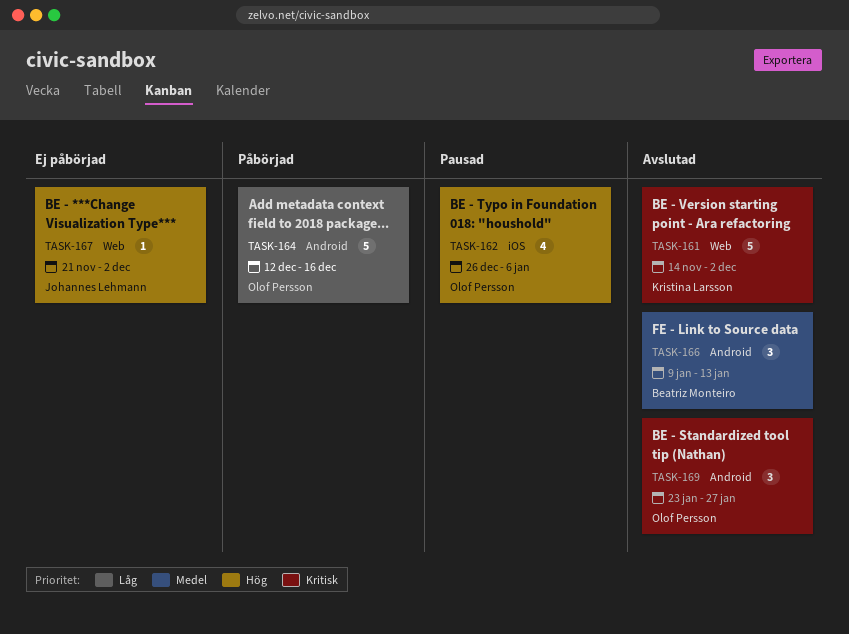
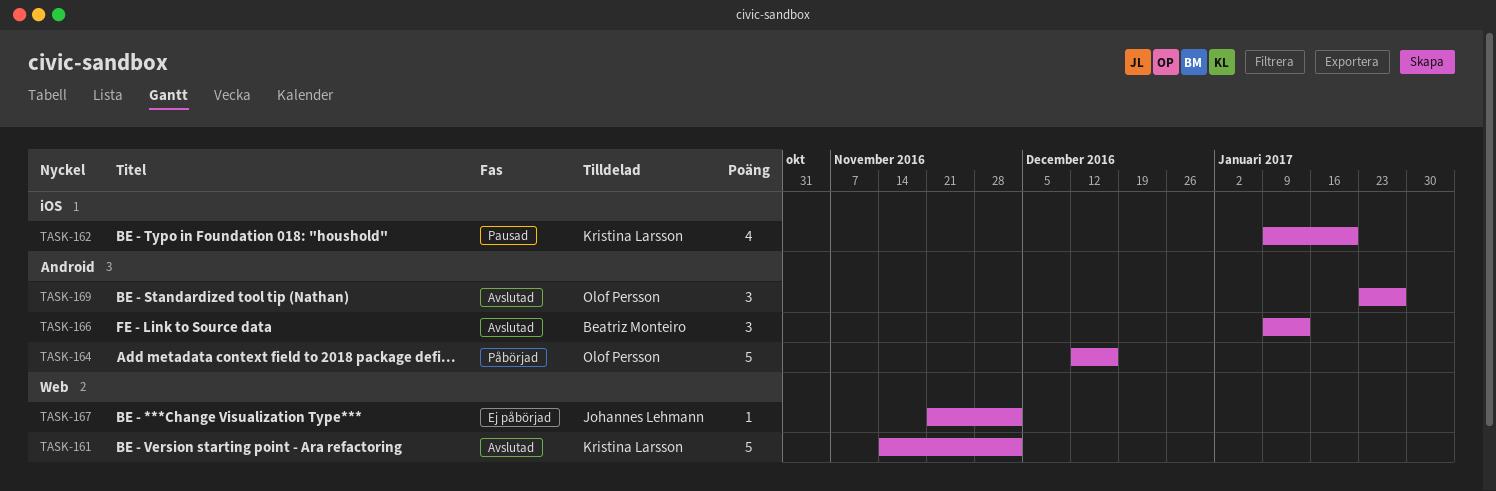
TASK-162, owner: Olof Persson -> Kristina Larsson
TASK-162, start: Dec 26 -> Jan 9
TASK-162, due: Jan 6 -> Jan 20

